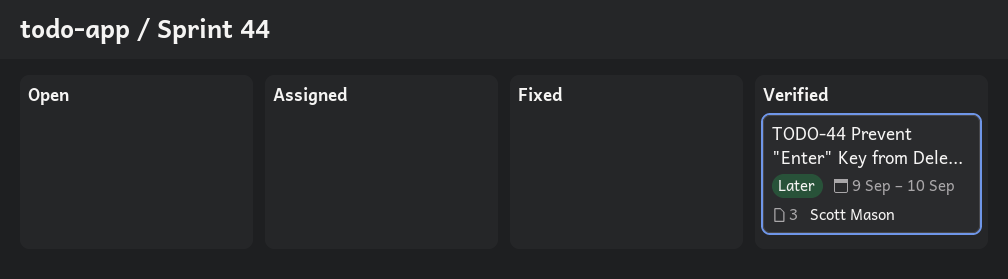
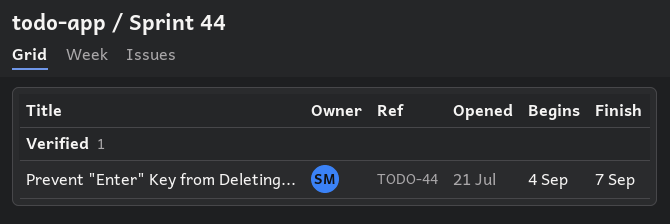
TODO-44, start: Sep 9 -> Sep 4
TODO-44, due: Sep 10 -> Sep 7

